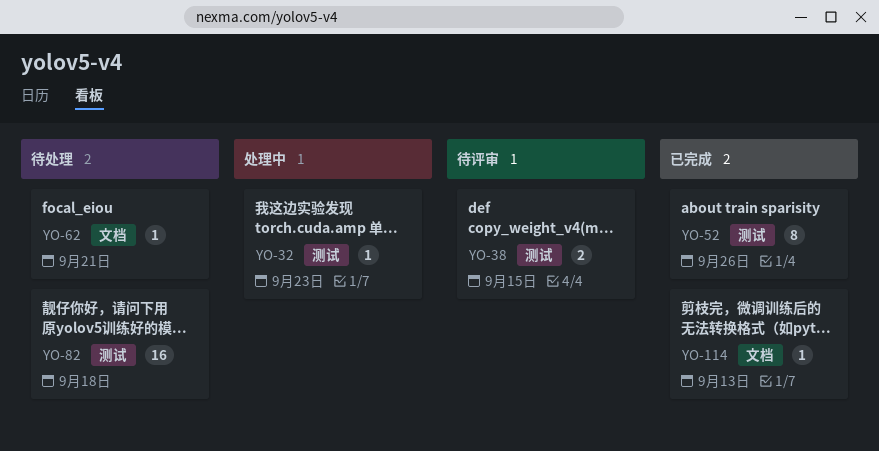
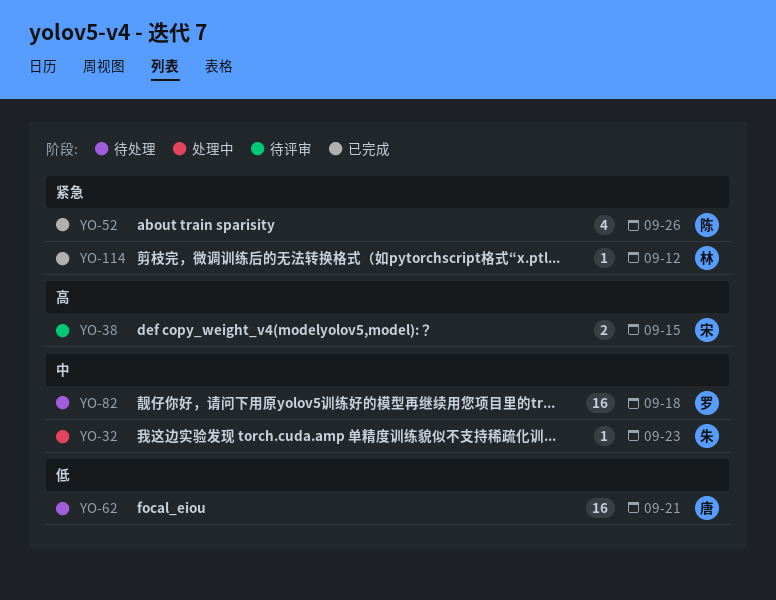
YO-52, estimate: 8 -> 4
YO-62, estimate: 1 -> 16
YO-114, due: Sep 13 -> Sep 12

